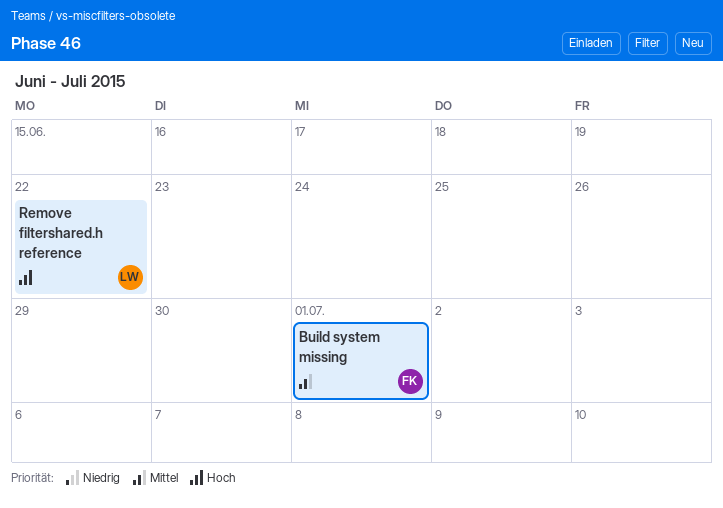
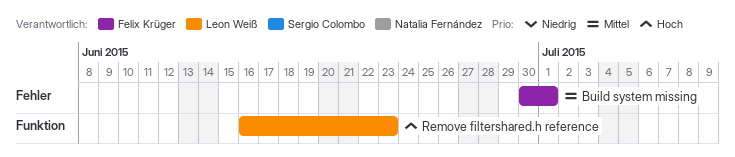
Remove filtershared.h reference, due: Jun 22 -> Jun 23

